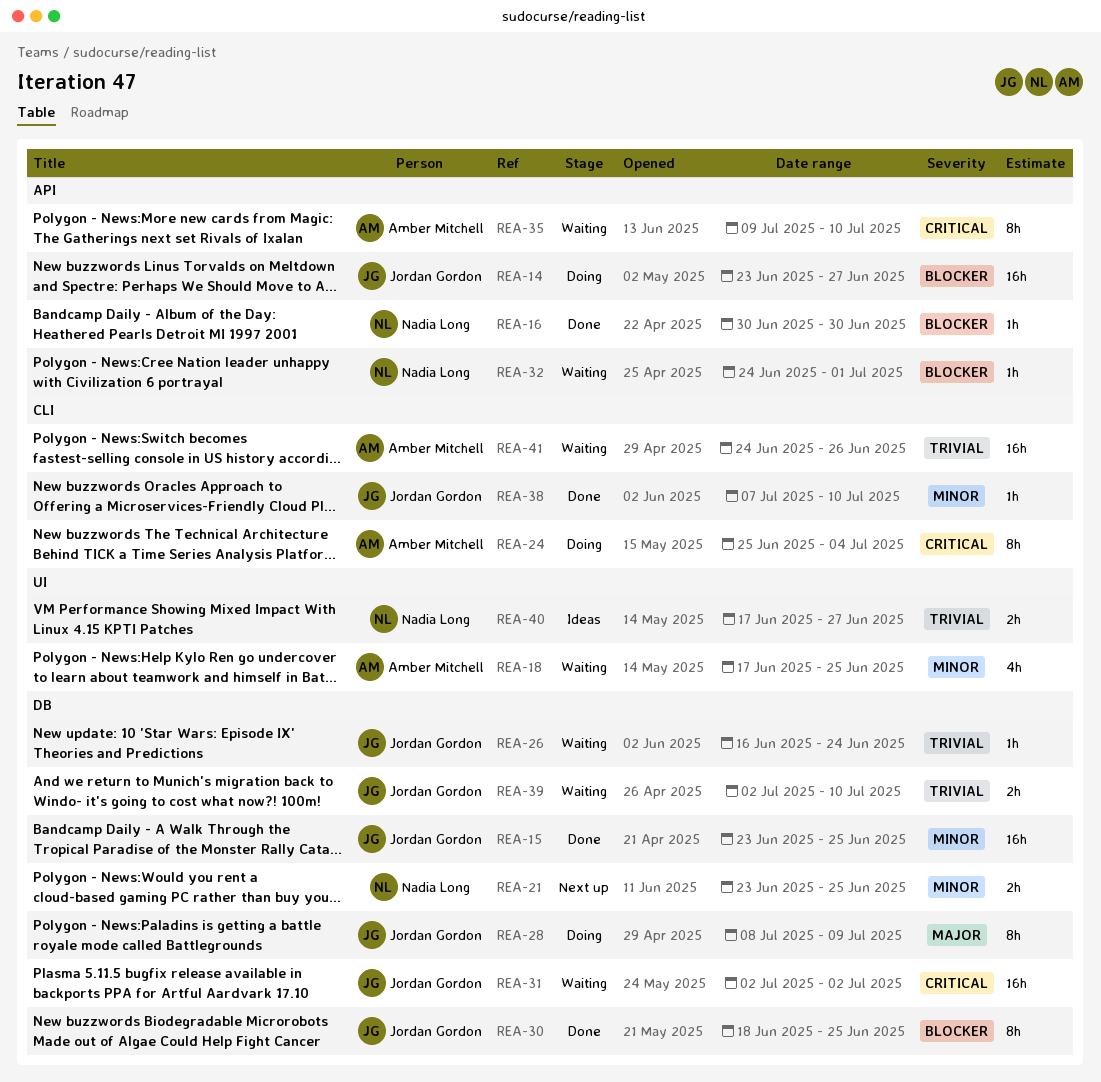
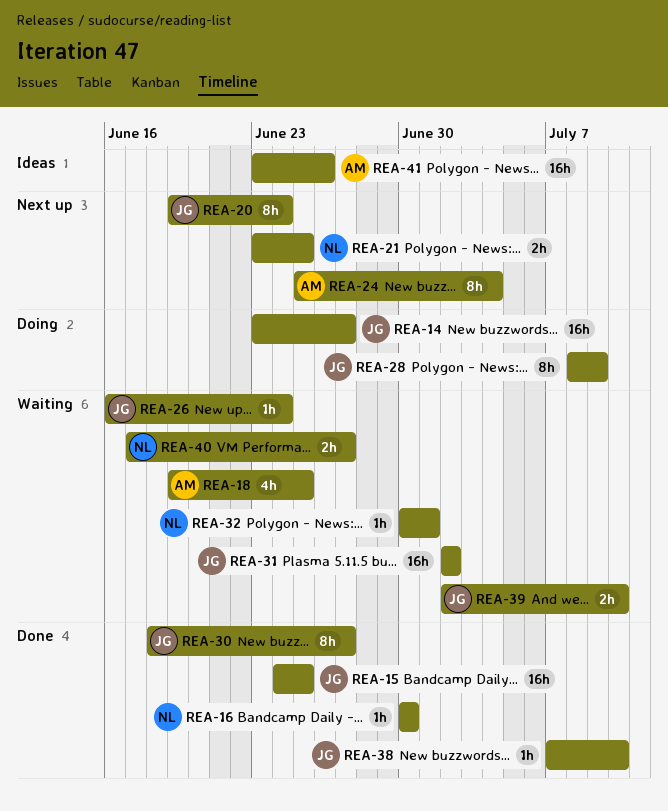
REA-15, start: Jun 23 -> Jun 24
REA-18, start: Jun 17 -> Jun 19
REA-20: none -> present
REA-24, status: Doing -> Next up
REA-30, due: Jun 25 -> Jun 27
REA-32, start: Jun 24 -> Jun 30
REA-35: present -> none
REA-40, status: Ideas -> Waiting
REA-41, status: Waiting -> Ideas
REA-41, start: Jun 24 -> Jun 23

